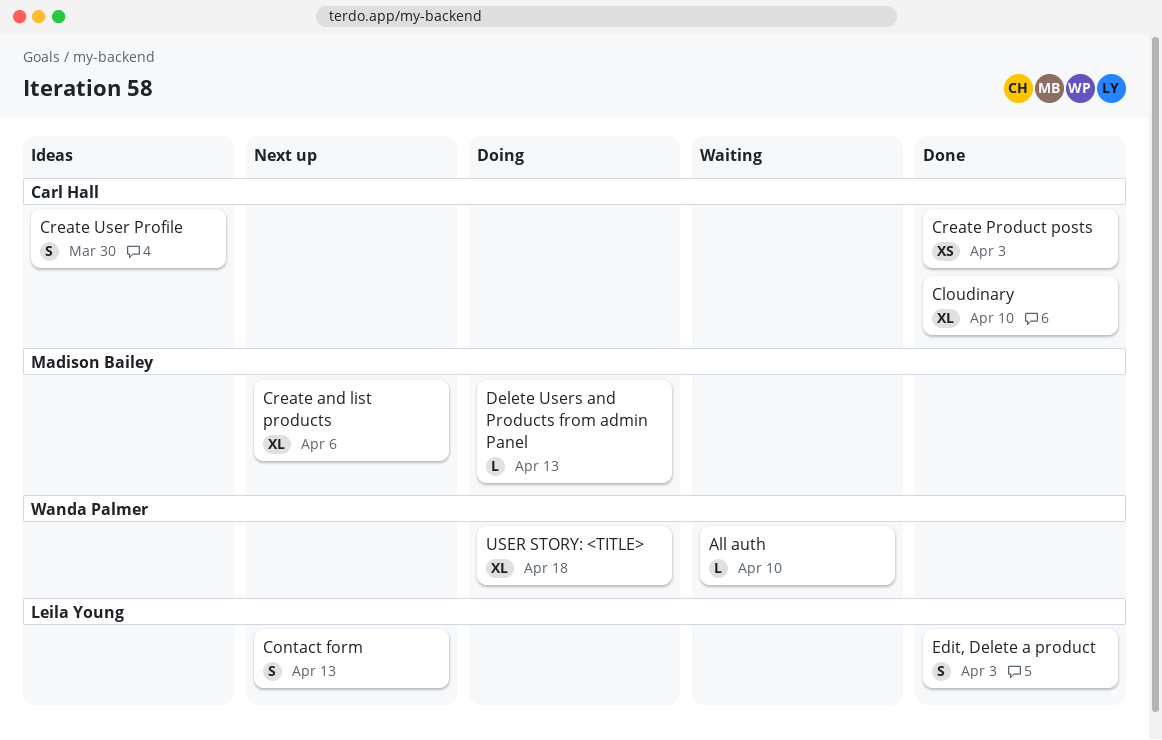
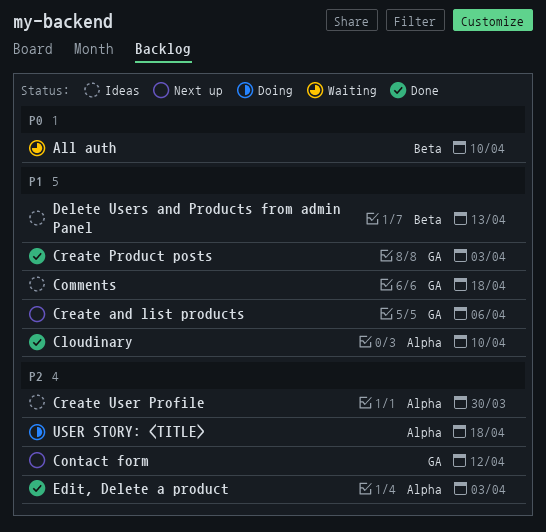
Comments: none -> present
Contact form, due: Apr 13 -> Apr 12
Delete Users and Products from admin Panel, status: Doing -> Ideas

